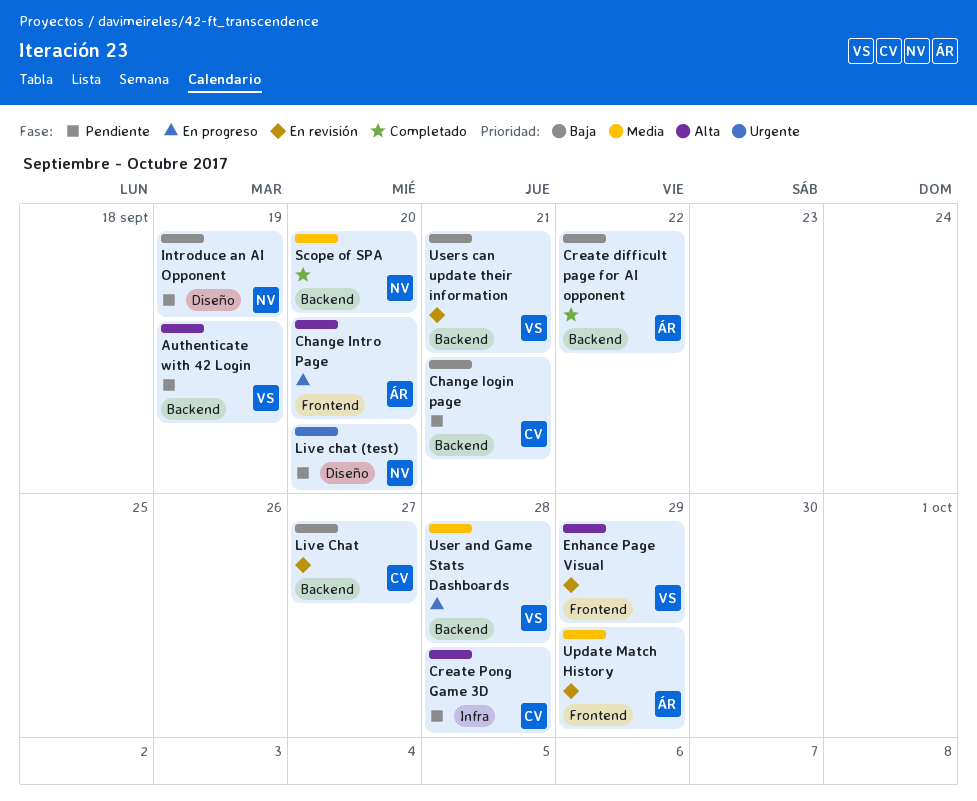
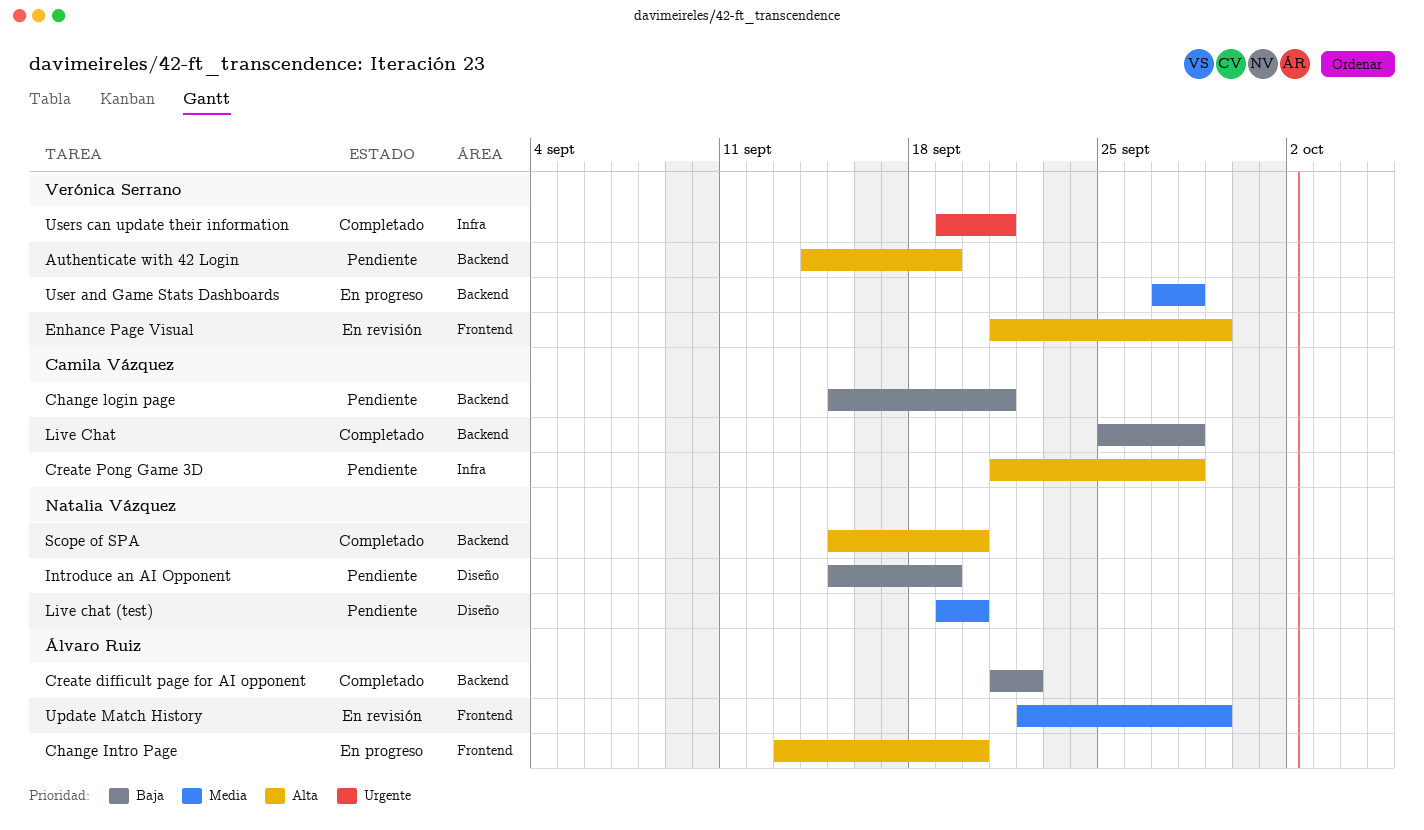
Live Chat, status: En revisión -> Completado
Live Chat, due: Sep 27 -> Sep 28
Live chat (test), priority: Urgente -> Media
Scope of SPA, priority: Media -> Alta
Users can update their information, status: En revisión -> Completado
Users can update their information, priority: Baja -> Urgente
Users can update their information, label: Backend -> Infra

